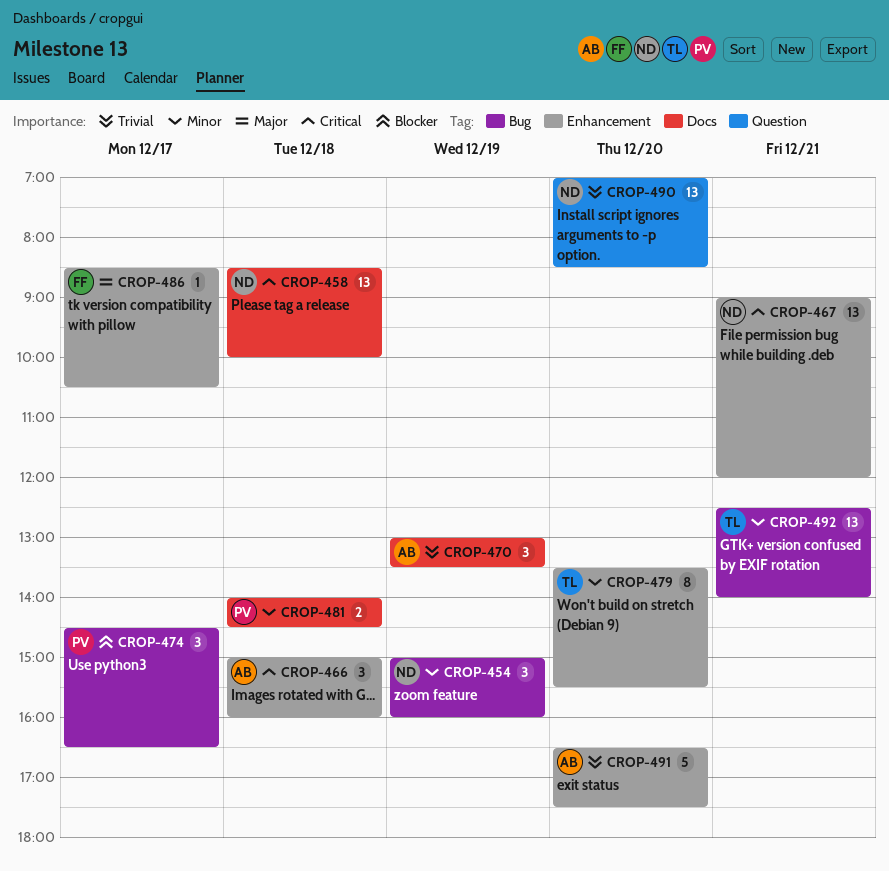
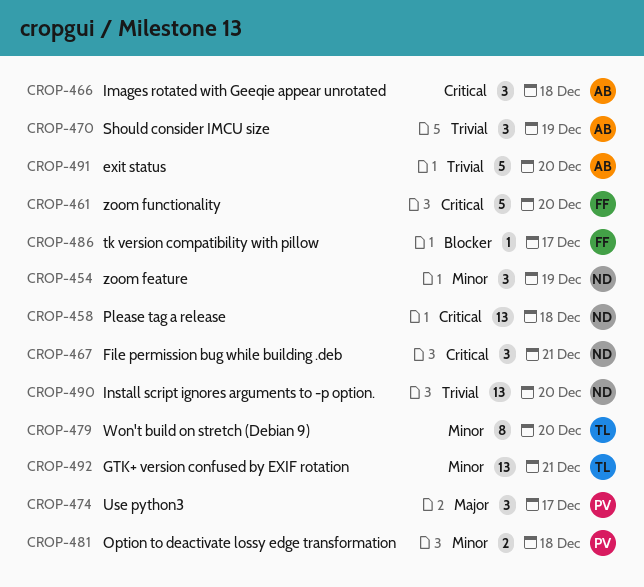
CROP-461: none -> present
CROP-467, estimate: 13 -> 3
CROP-474, priority: Blocker -> Major
CROP-486, priority: Major -> Blocker

